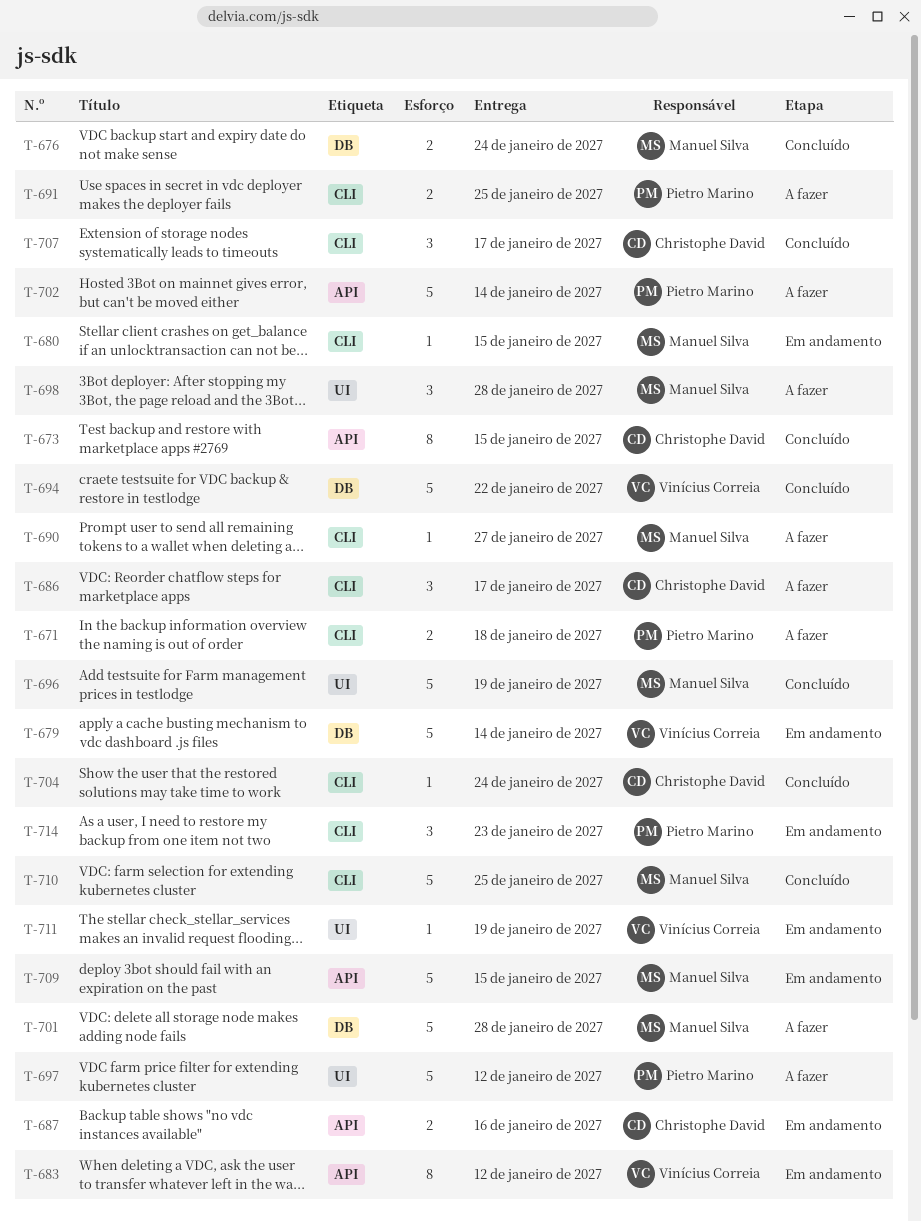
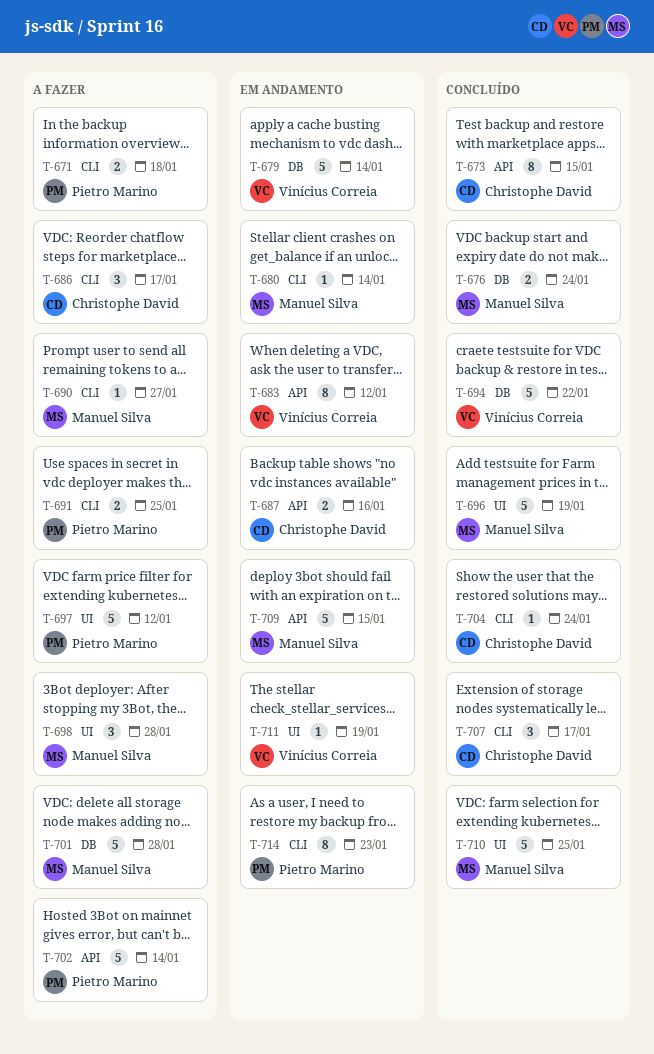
T-680, due: Jan 15 -> Jan 14
T-710, label: CLI -> UI
T-714, estimate: 3 -> 8

